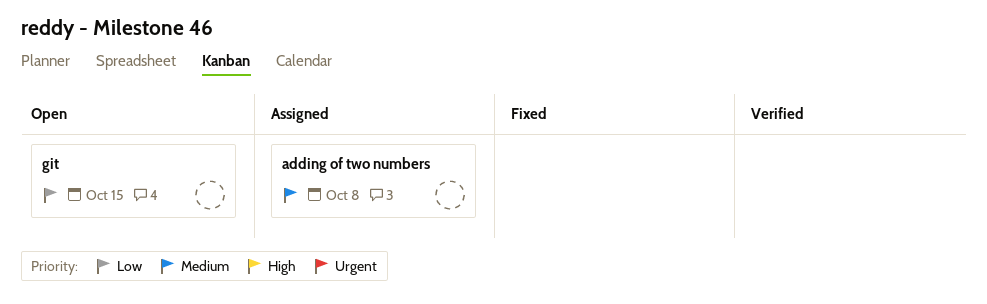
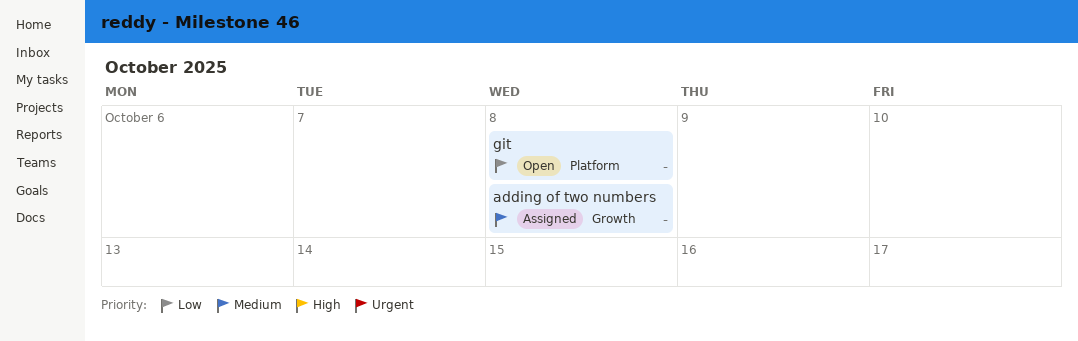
git, due: Oct 15 -> Oct 8

